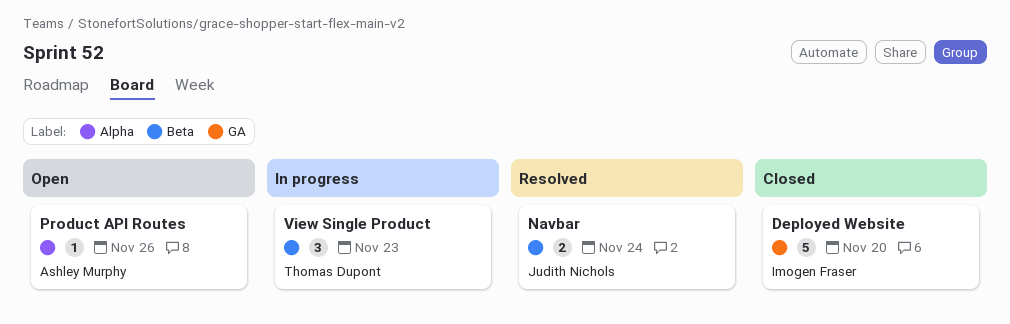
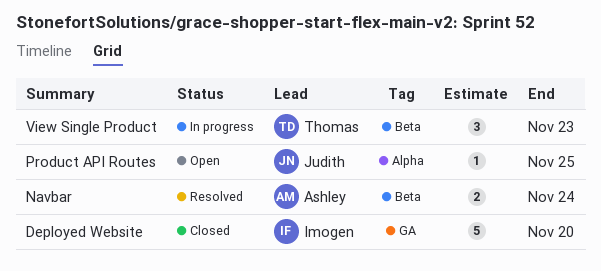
Navbar, owner: Judith Nichols -> Ashley Murphy
Product API Routes, owner: Ashley Murphy -> Judith Nichols
Product API Routes, due: Nov 26 -> Nov 25

